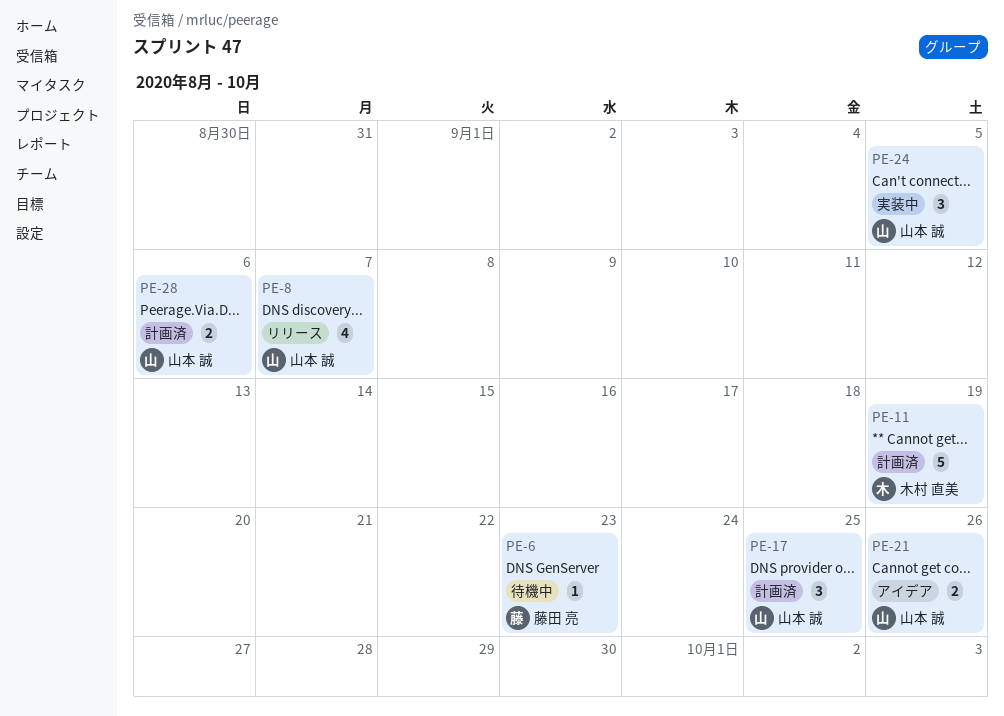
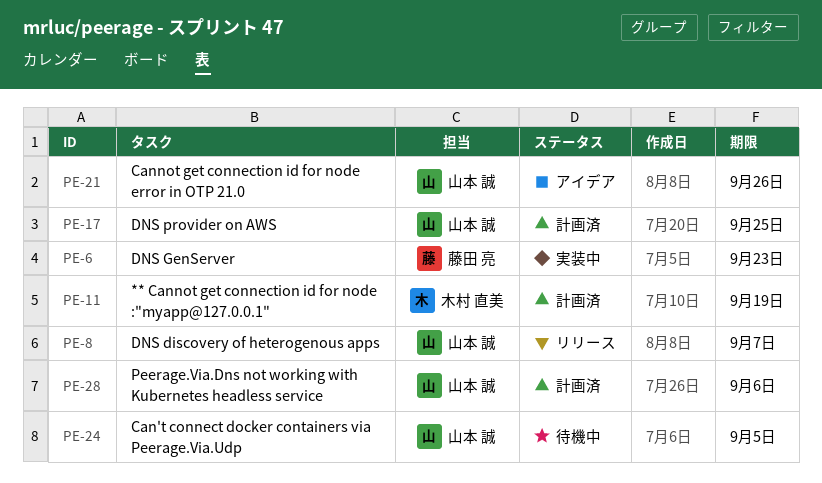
PE-6, status: 待機中 -> 実装中
PE-24, status: 実装中 -> 待機中

